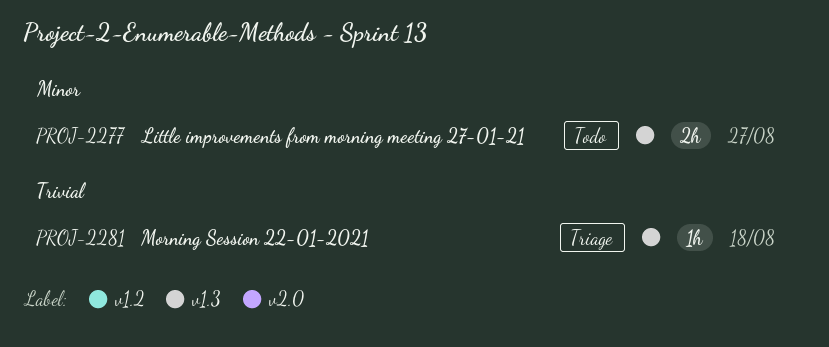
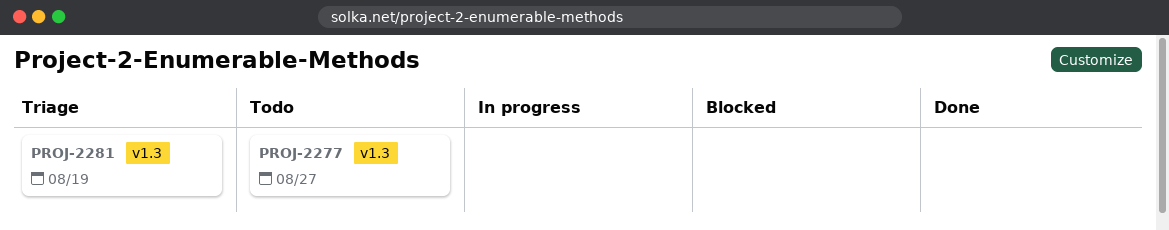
PROJ-2281, due: Aug 18 -> Aug 19

